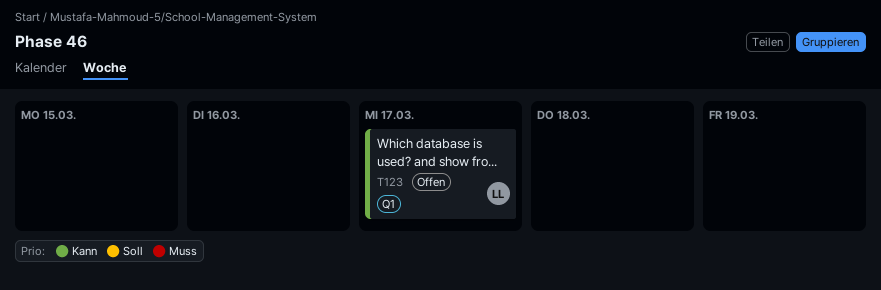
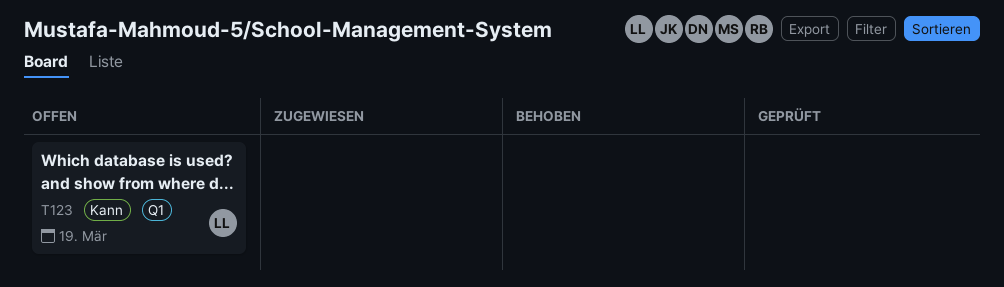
T123, due: Mar 17 -> Mar 19

